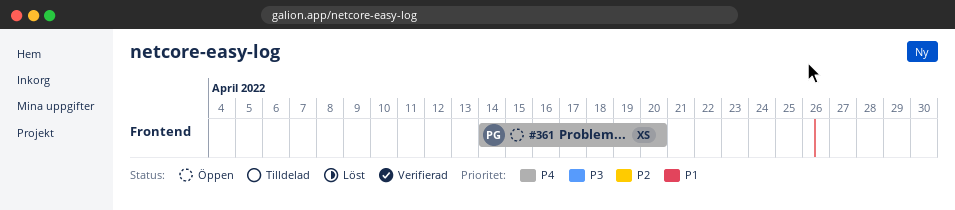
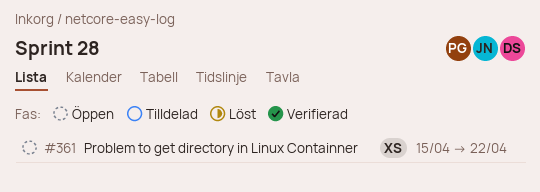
#361, start: Apr 14 -> Apr 15
#361, due: Apr 20 -> Apr 22

